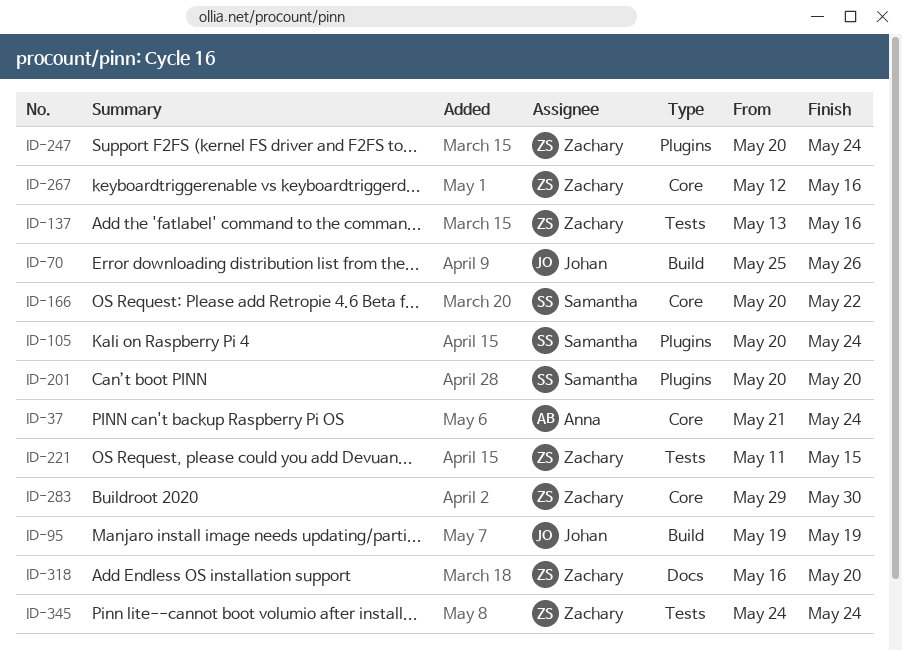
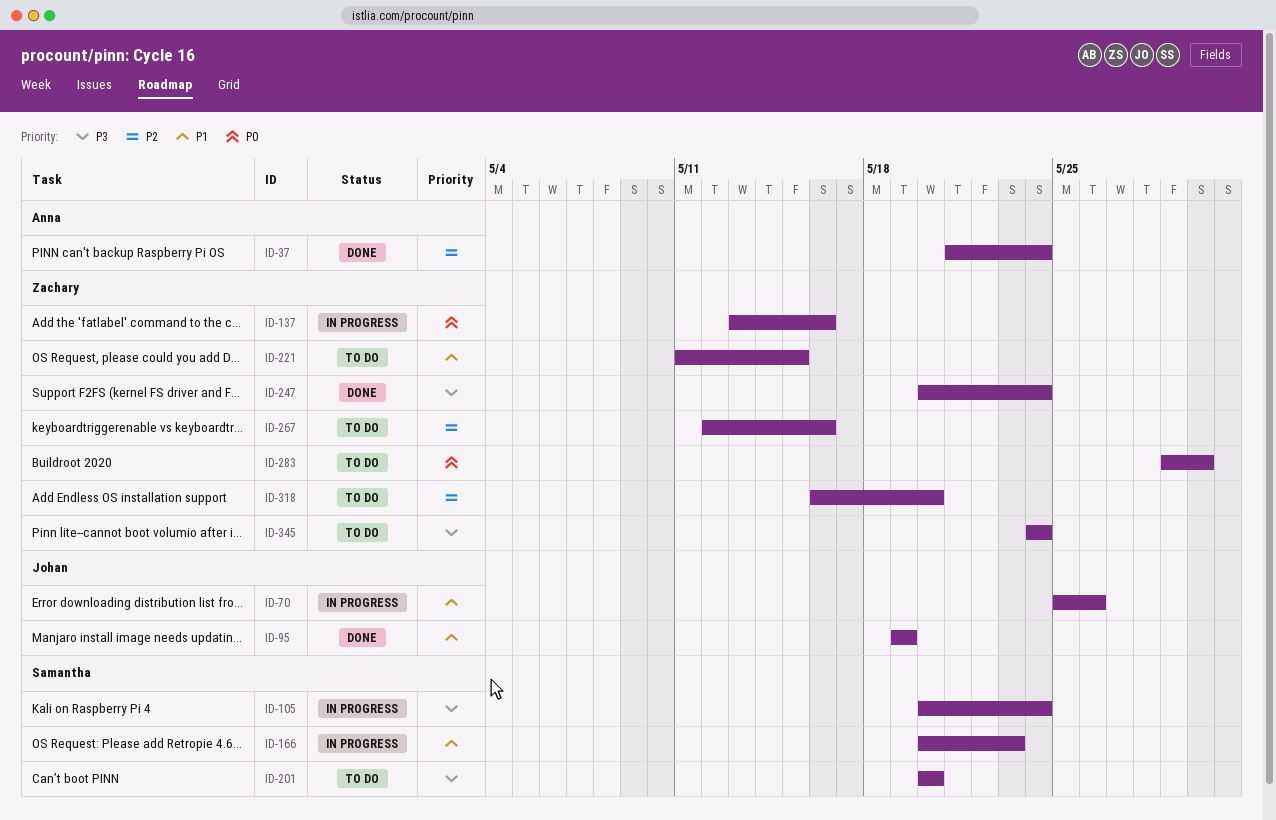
ID-166, due: May 22 -> May 23

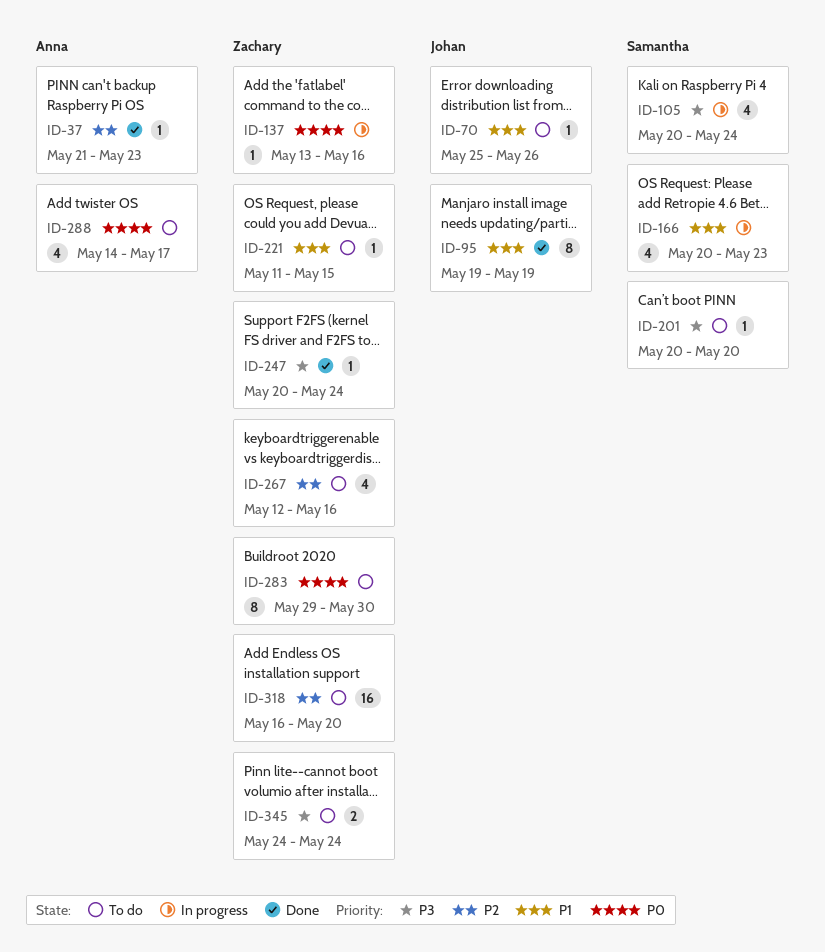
ID-37, due: May 24 -> May 23
ID-70, status: In progress -> To do
ID-288: none -> present

